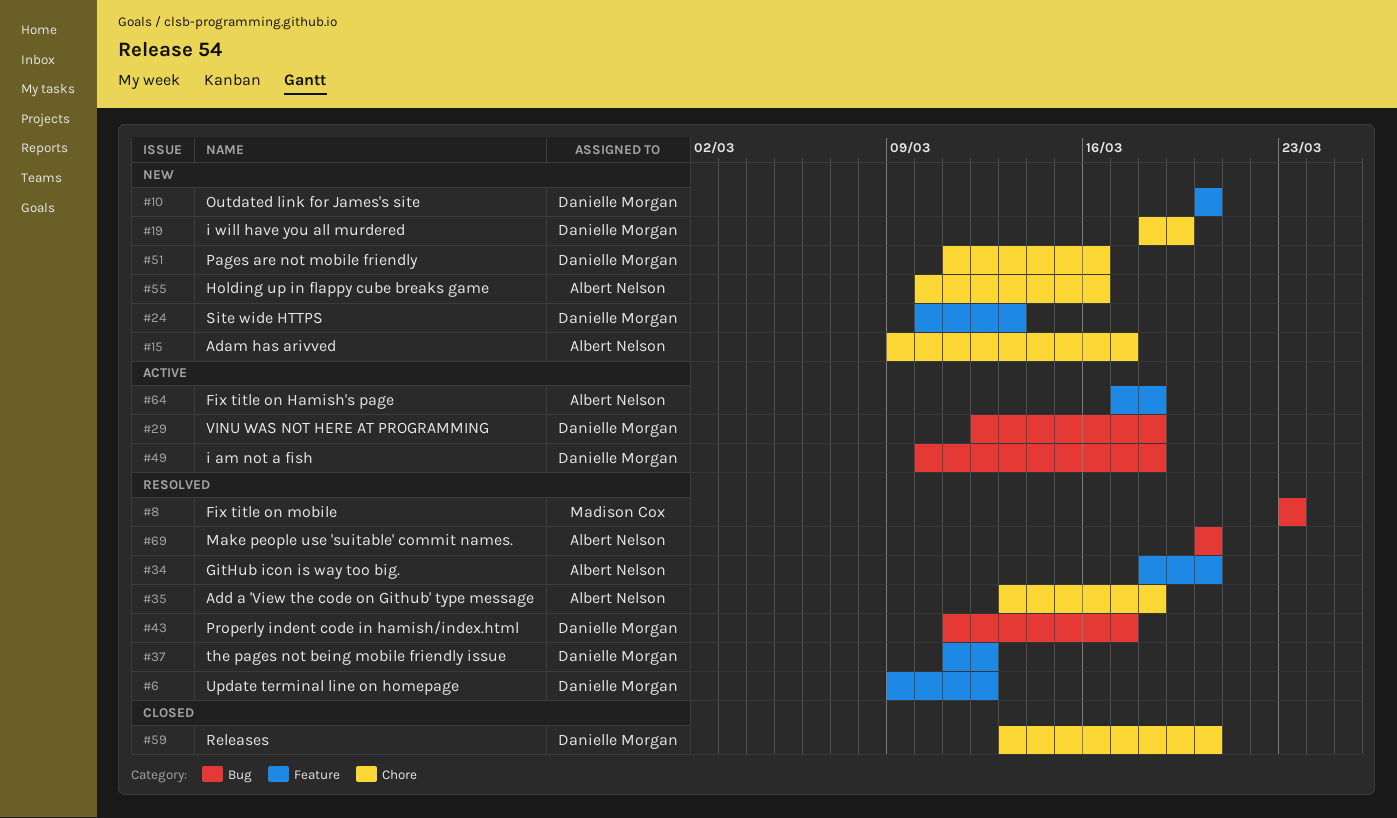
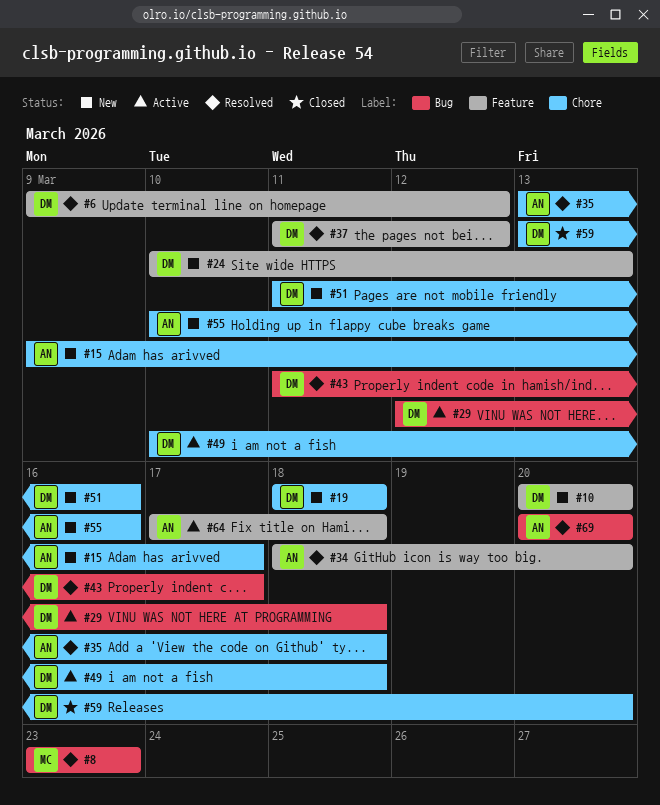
#19, due: Mar 19 -> Mar 18
#49, label: Bug -> Chore

